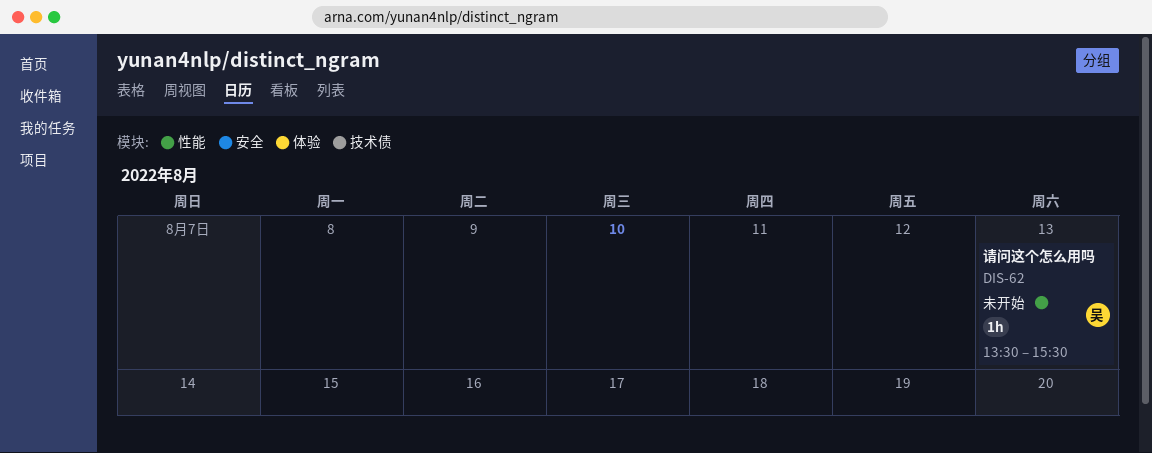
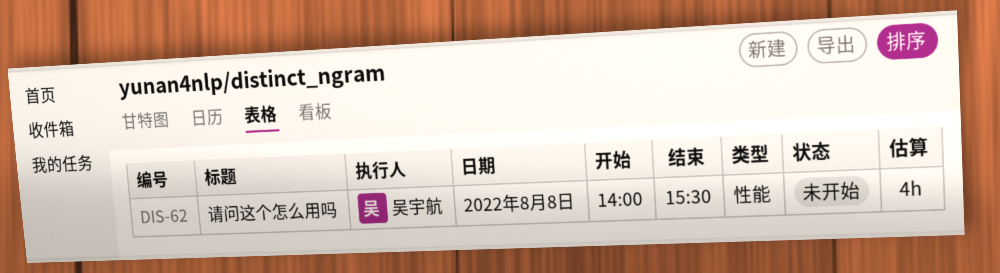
DIS-62, estimate: 1h -> 4h
DIS-62, day: Aug 13 -> Aug 8
DIS-62, begins: 13:30 -> 14:00

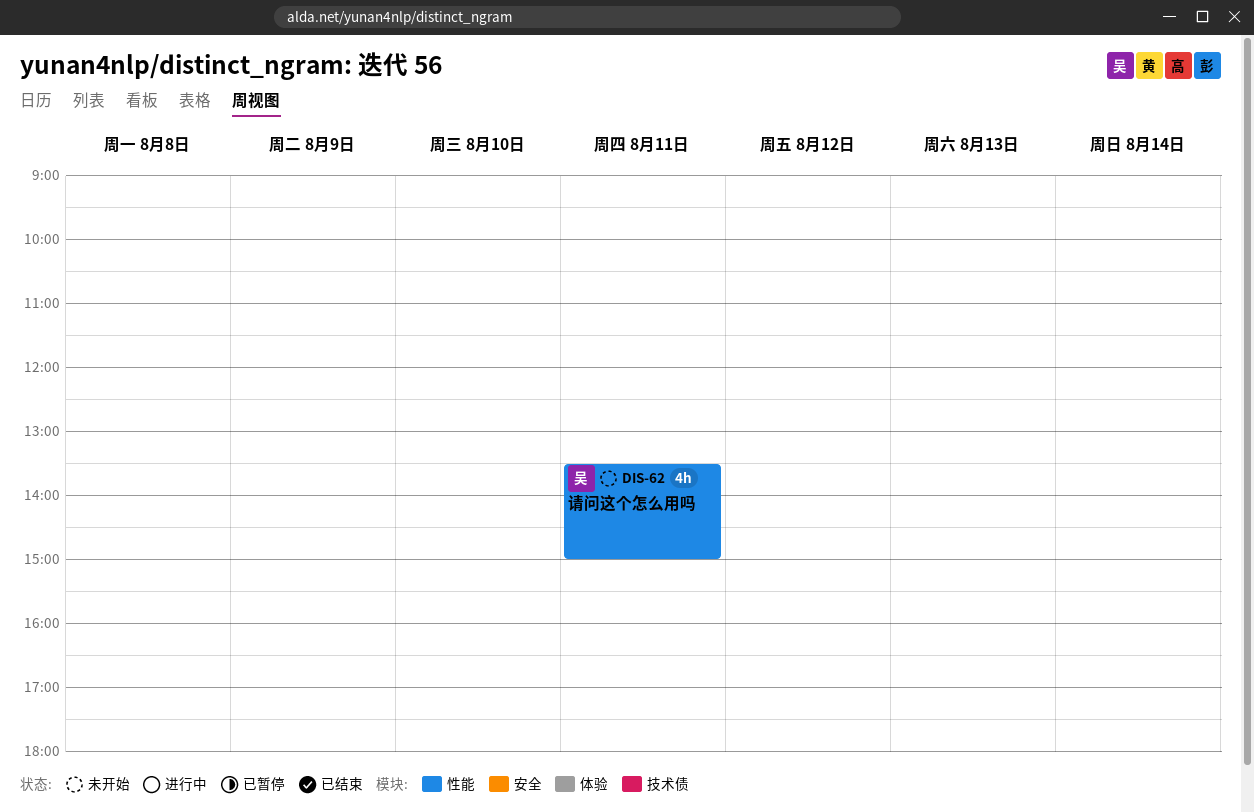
DIS-62, day: Aug 8 -> Aug 11
DIS-62, begins: 14:00 -> 13:30
DIS-62, ends: 15:30 -> 15:00

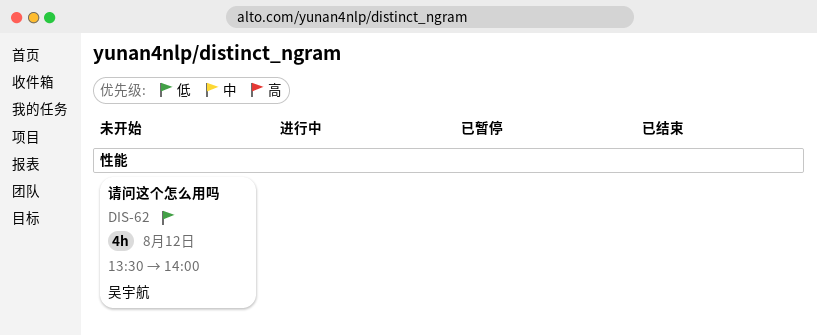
DIS-62, day: Aug 11 -> Aug 12
DIS-62, ends: 15:00 -> 14:00

